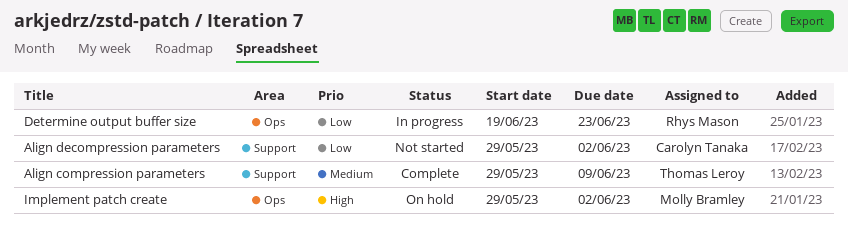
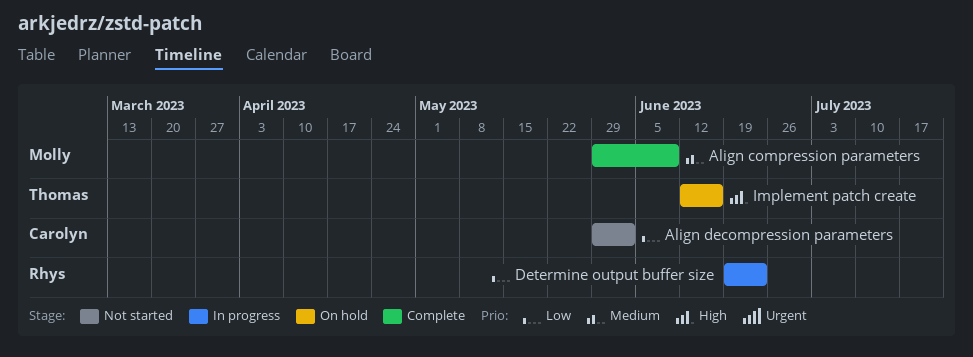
Align compression parameters, owner: Thomas Leroy -> Molly Bramley
Implement patch create, owner: Molly Bramley -> Thomas Leroy
Implement patch create, start: May 29 -> Jun 12
Implement patch create, due: Jun 2 -> Jun 16

